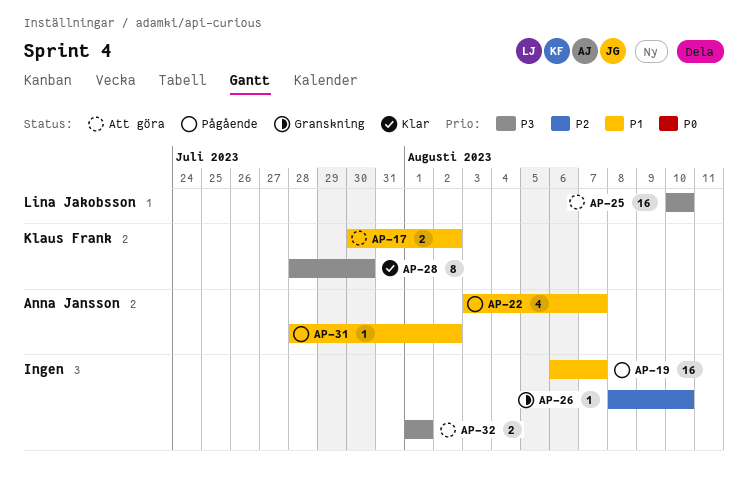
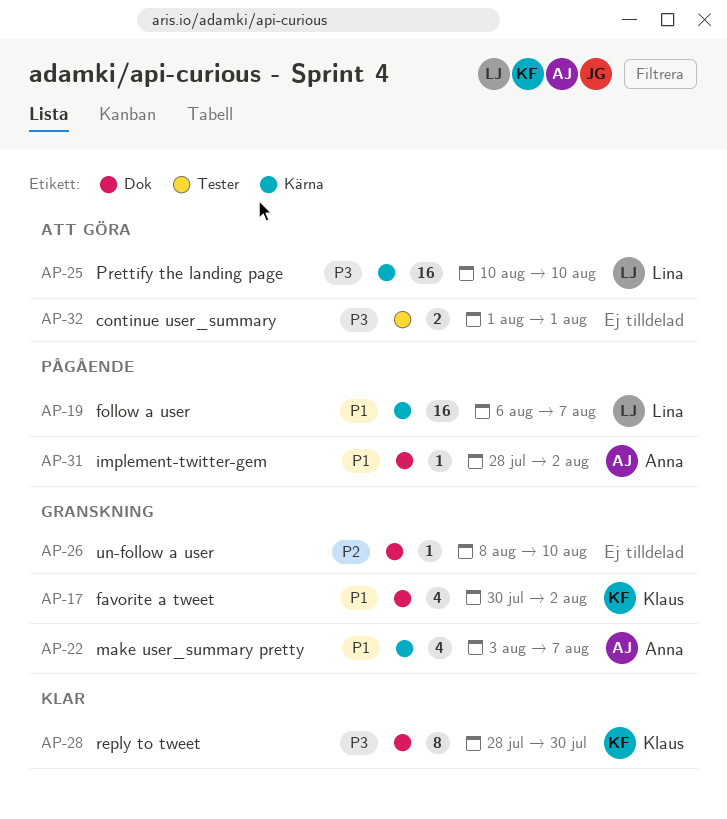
AP-17, status: Att göra -> Granskning
AP-17, estimate: 2 -> 4
AP-19, owner: none -> Lina Jakobsson
AP-22, status: Pågående -> Granskning

